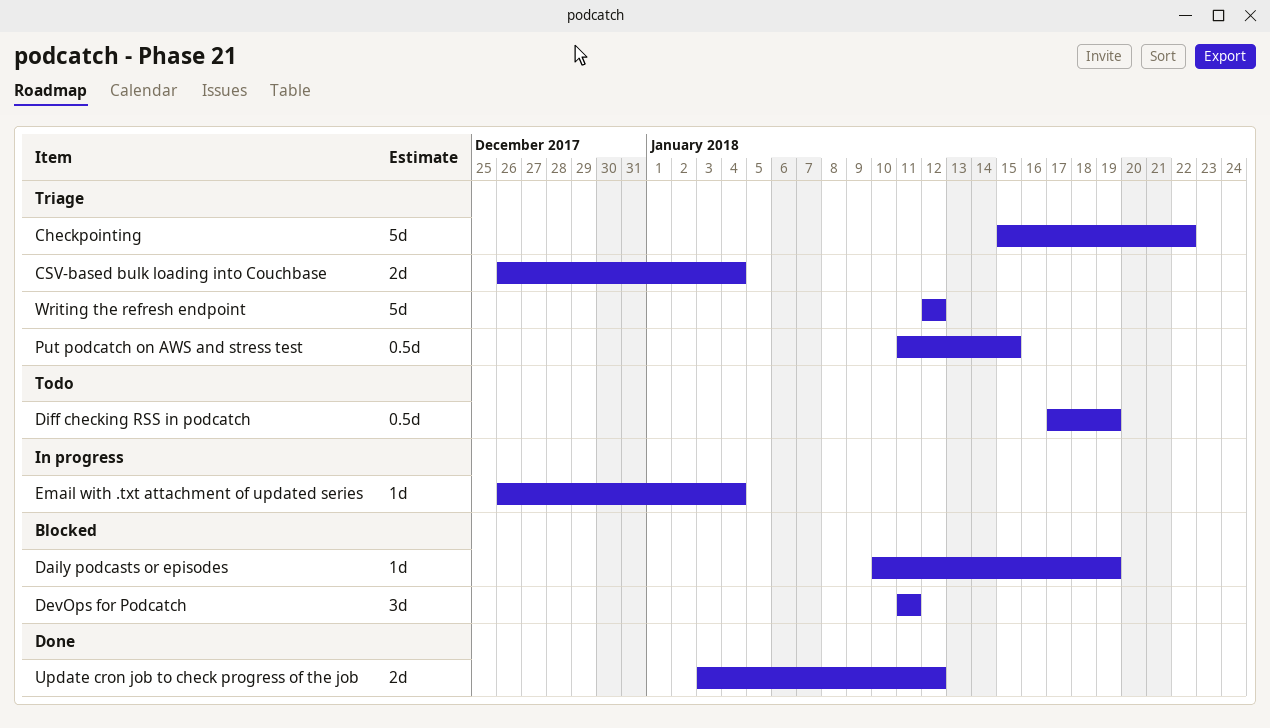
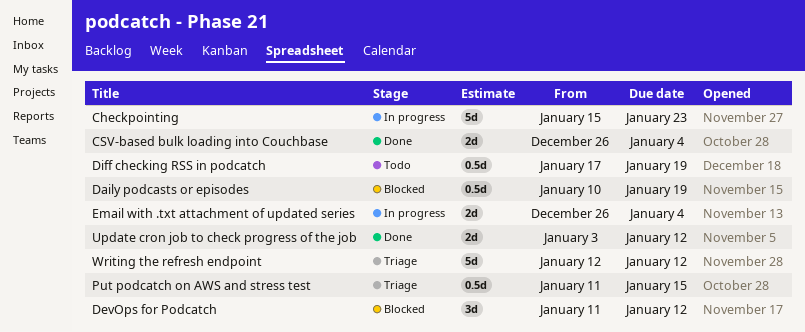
Checkpointing, status: Triage -> In progress
Checkpointing, due: Jan 22 -> Jan 23
CSV-based bulk loading into Couchbase, status: Triage -> Done
Daily podcasts or episodes, estimate: 1d -> 0.5d
DevOps for Podcatch, due: Jan 11 -> Jan 12
Email with .txt attachment of updated series, estimate: 1d -> 2d

